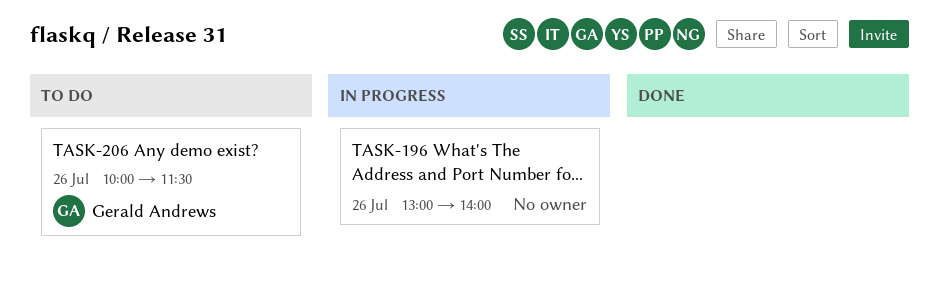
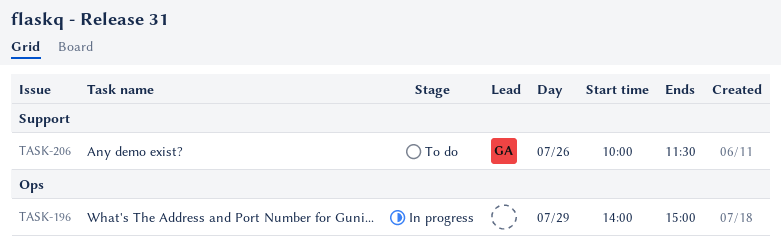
TASK-196, day: Jul 26 -> Jul 29
TASK-196, begins: 13:00 -> 14:00
TASK-196, ends: 14:00 -> 15:00

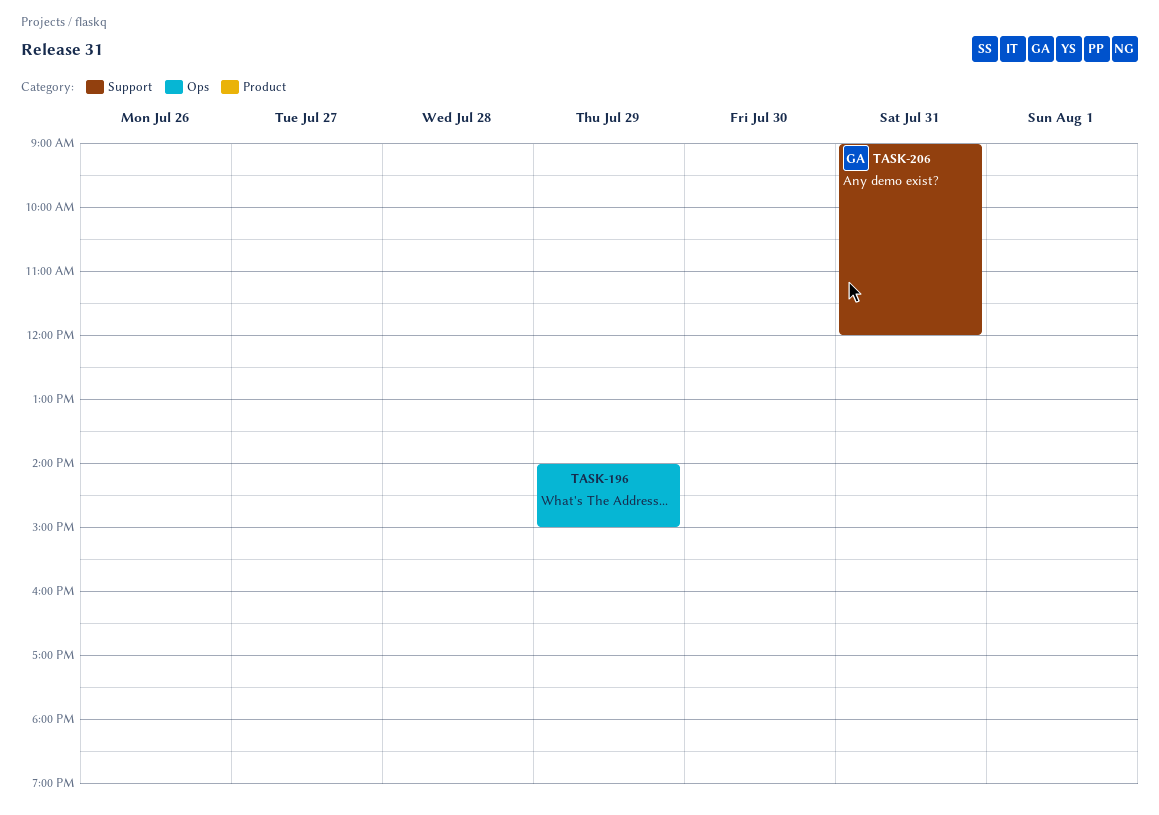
TASK-206, day: Jul 26 -> Jul 31
TASK-206, begins: 10:00 -> 09:00
TASK-206, ends: 11:30 -> 12:00

